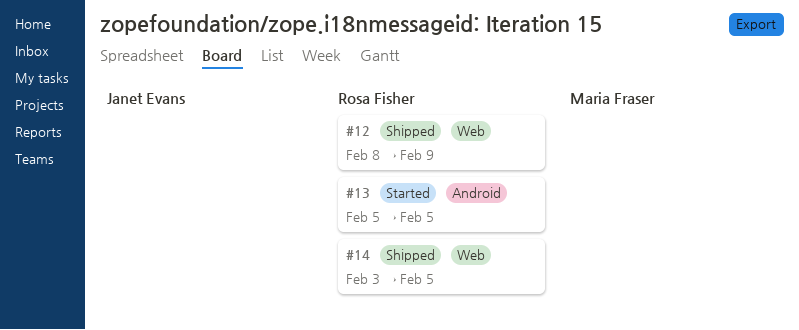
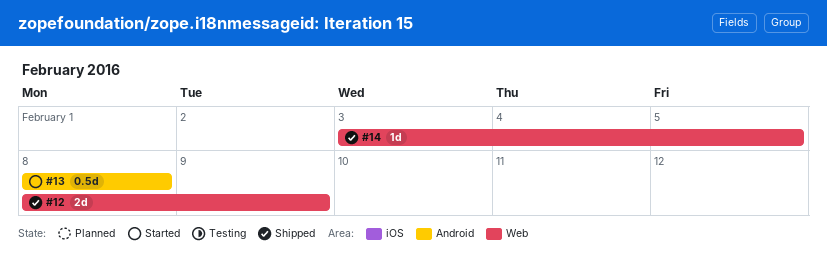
#13, start: Feb 5 -> Feb 8
#13, due: Feb 5 -> Feb 8

